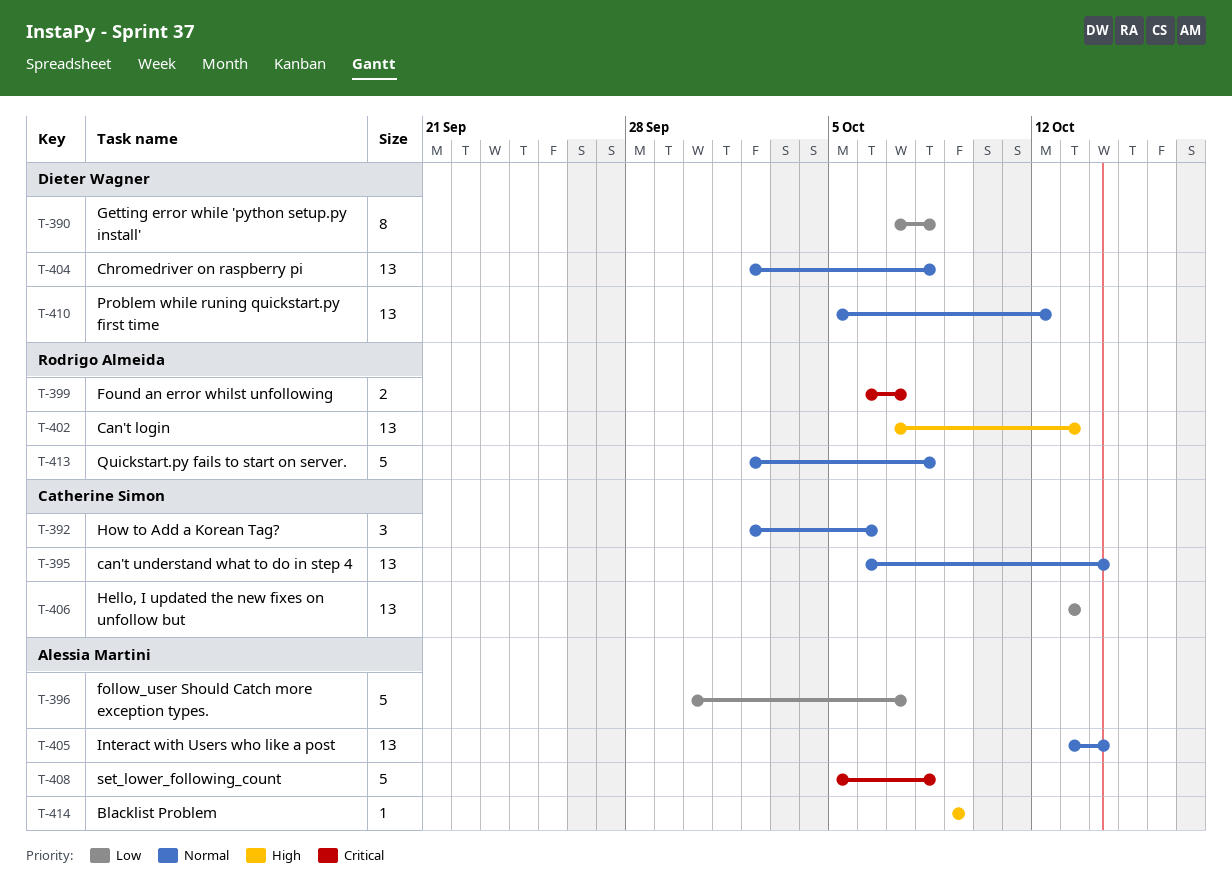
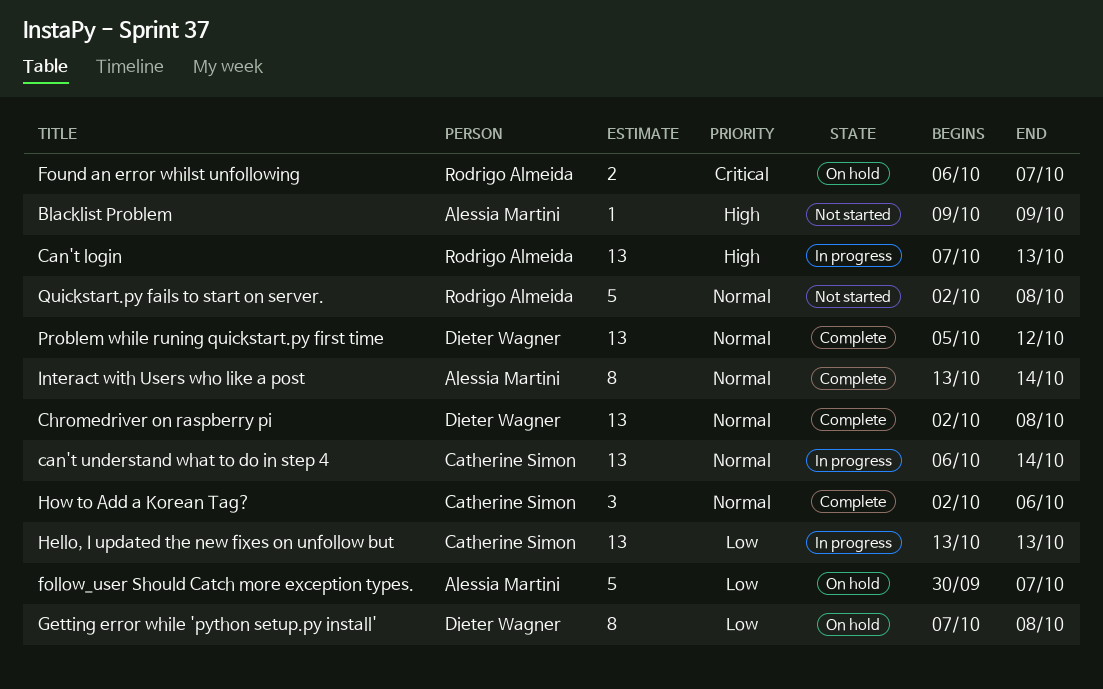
Interact with Users who like a post, estimate: 13 -> 8
set_lower_following_count: present -> none

